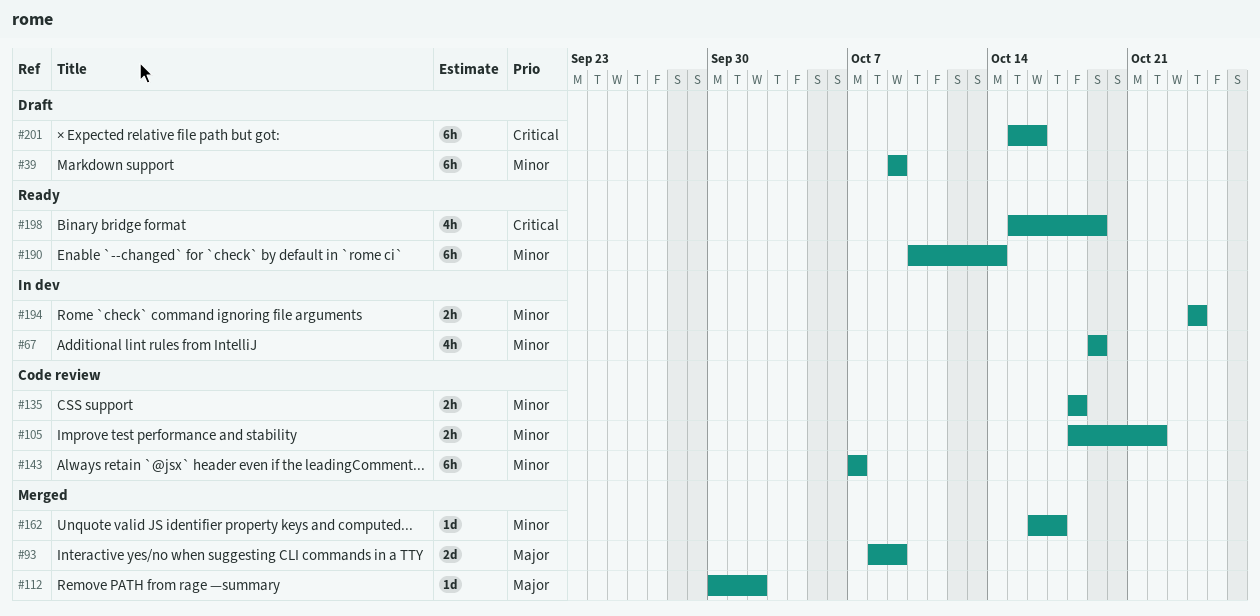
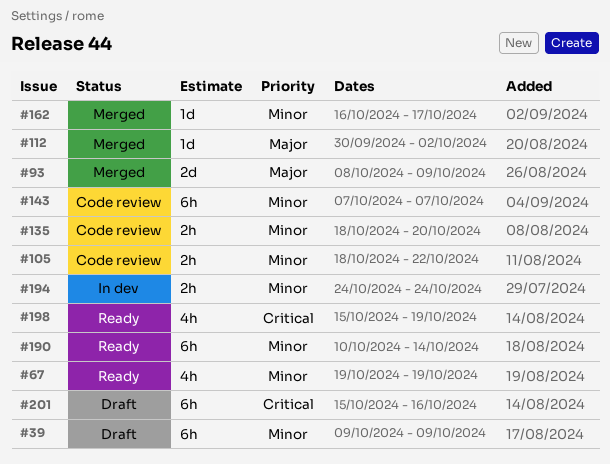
#67, status: In dev -> Ready
#135, due: Oct 18 -> Oct 20

